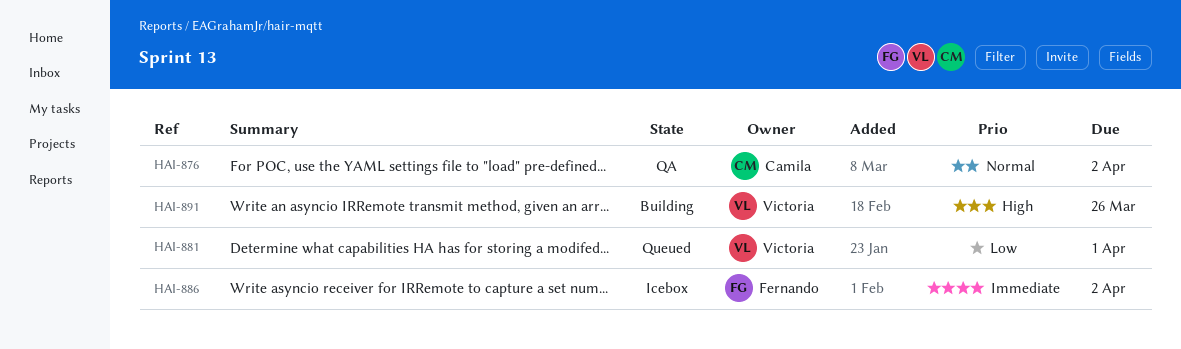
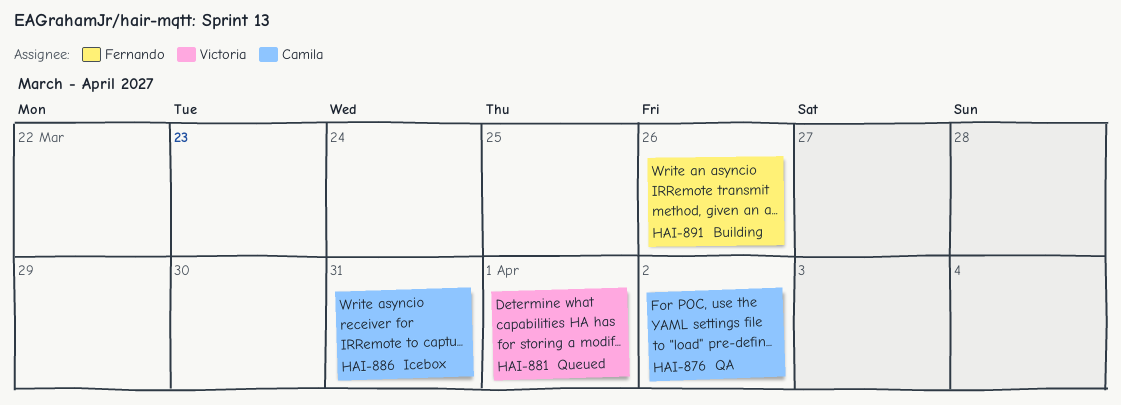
HAI-886, owner: Fernando -> Camila
HAI-886, due: Apr 2 -> Mar 31
HAI-891, owner: Victoria -> Fernando

